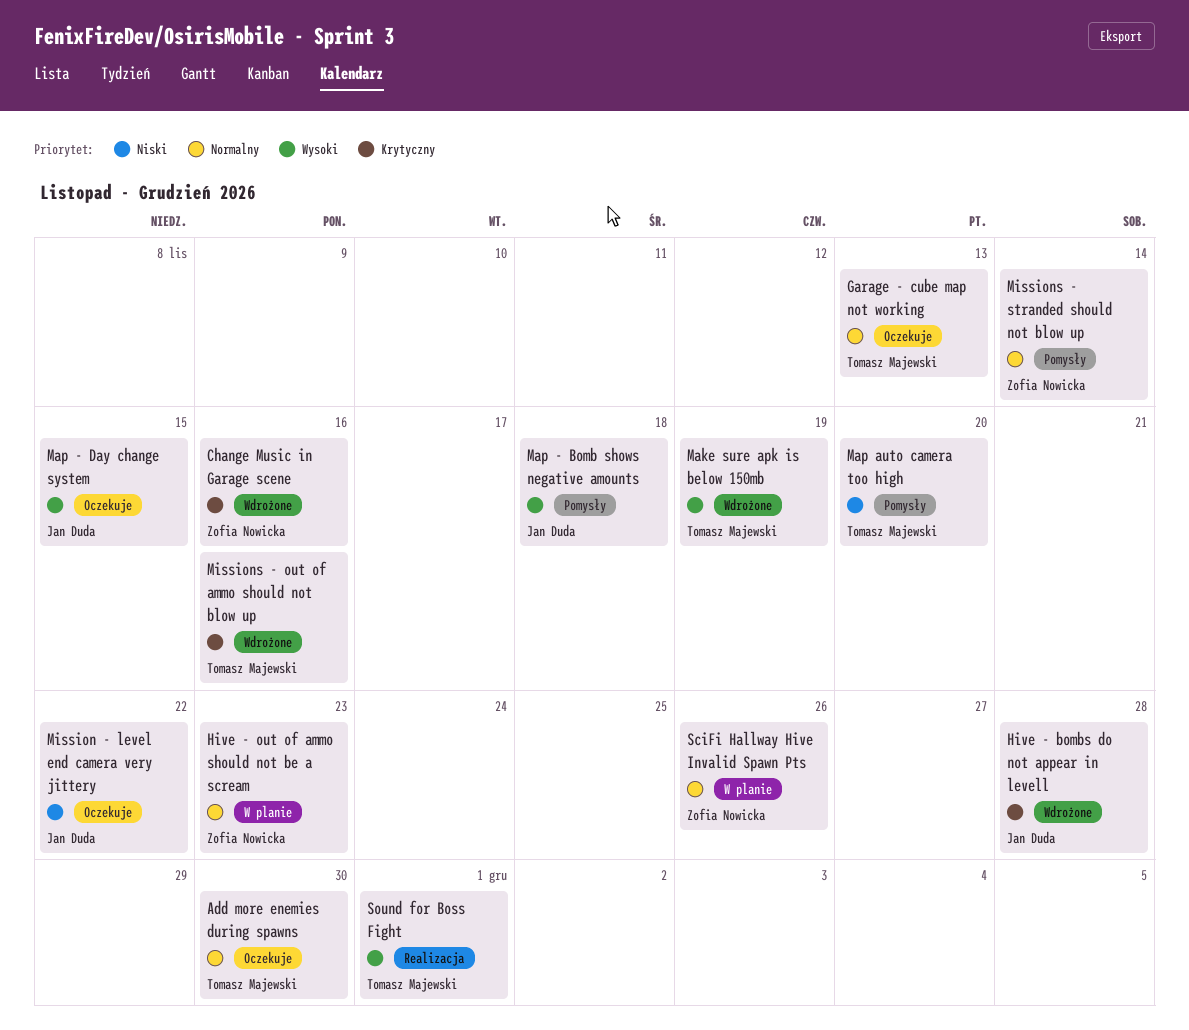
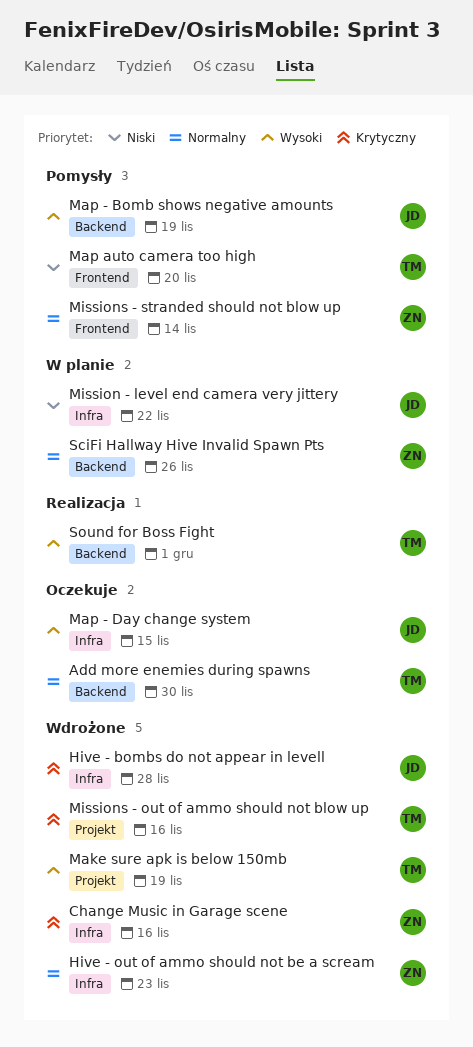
Garage - cube map not working: present -> none
Hive - out of ammo should not be a scream, status: W planie -> Wdrożone
Map - Bomb shows negative amounts, due: Nov 18 -> Nov 19
Mission - level end camera very jittery, status: Oczekuje -> W planie

